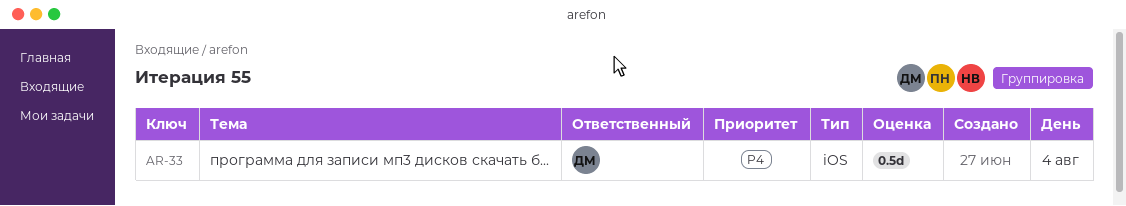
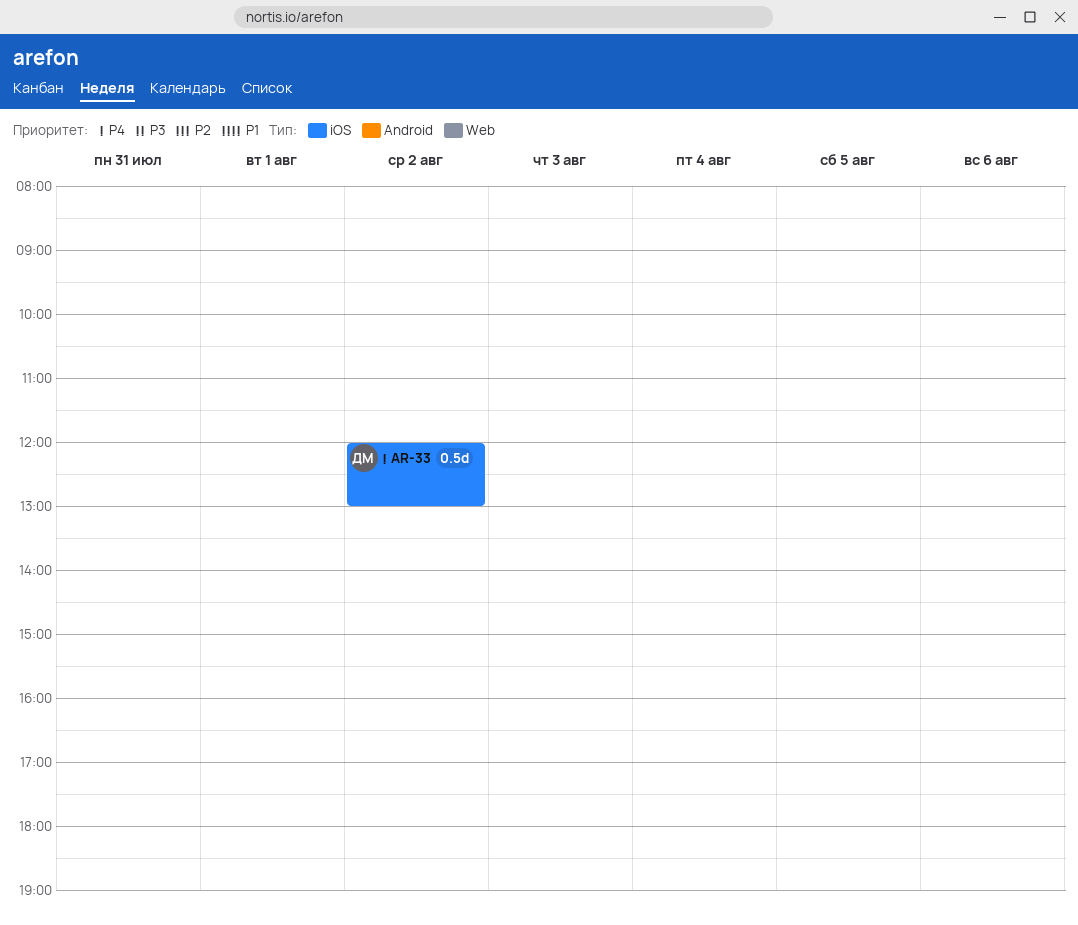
AR-33, day: Aug 4 -> Aug 2

